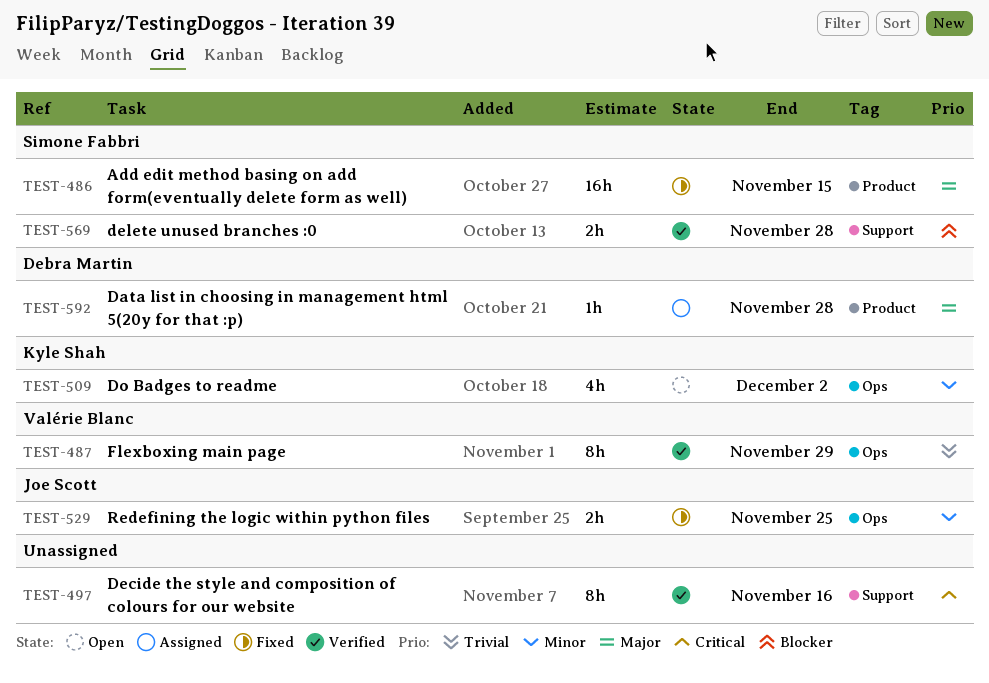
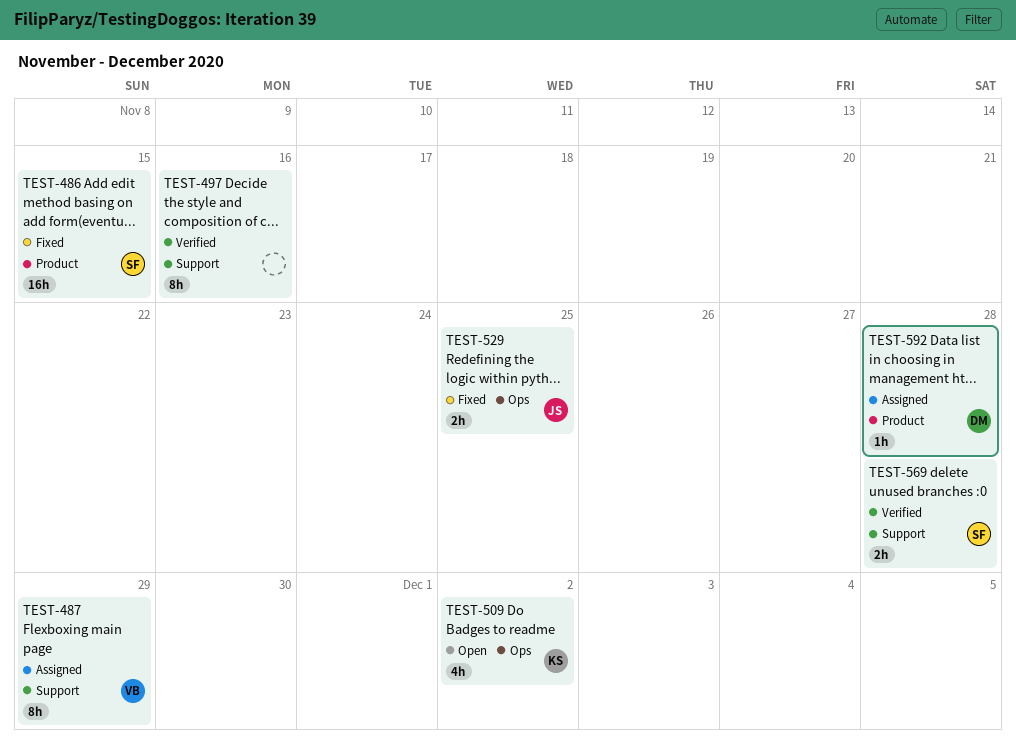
TEST-487, status: Verified -> Assigned
TEST-487, label: Ops -> Support

